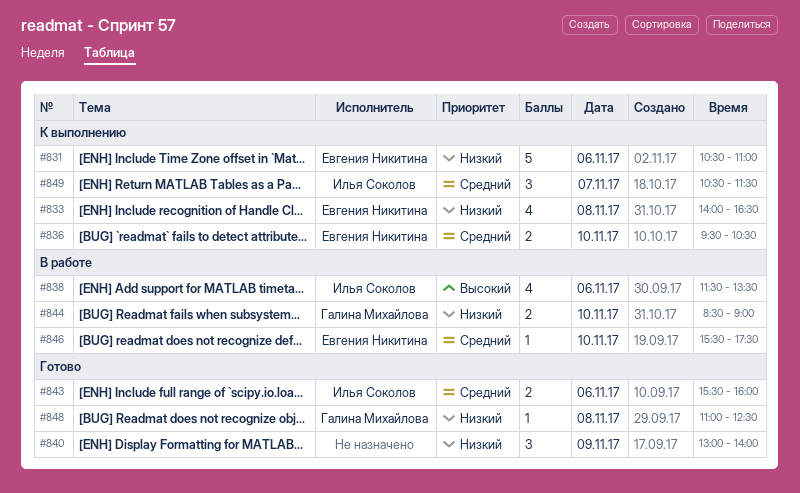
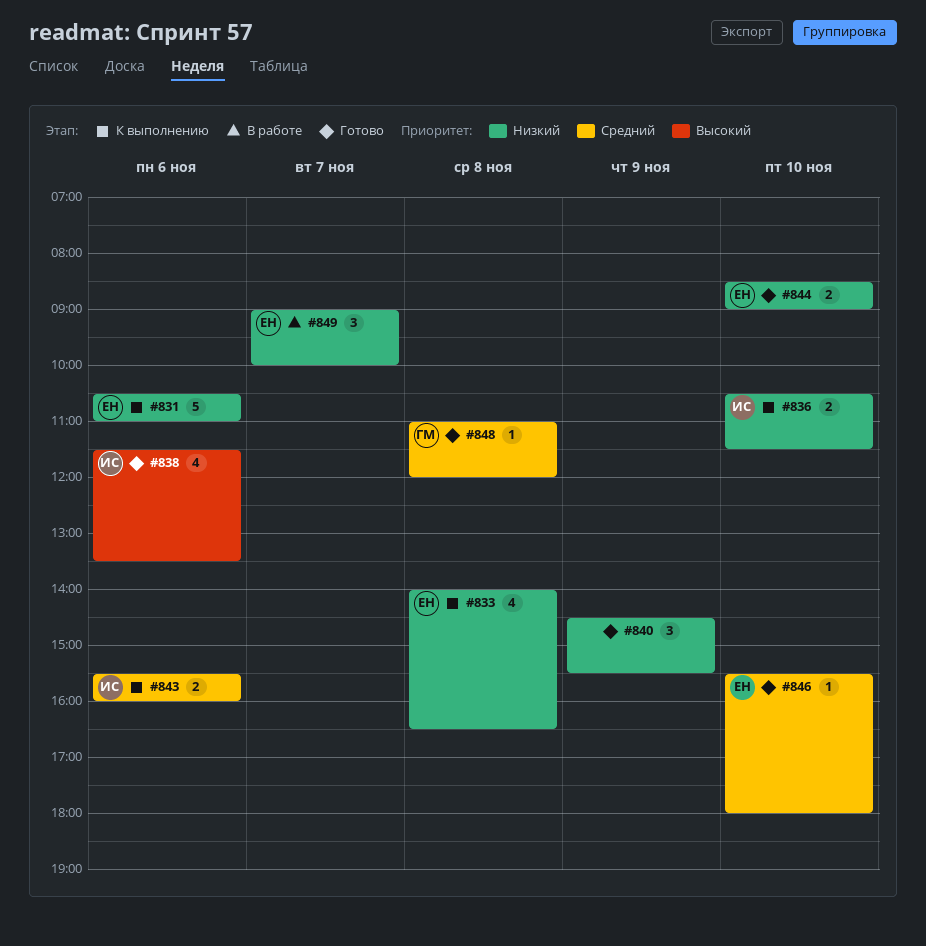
#836, owner: Евгения Никитина -> Илья Соколов
#836, priority: Средний -> Низкий
#836, begins: 09:30 -> 10:30
#836, ends: 10:30 -> 11:30
#838, status: В работе -> Готово
#840, begins: 13:00 -> 14:30
#840, ends: 14:00 -> 15:30
#843, status: Готово -> К выполнению
#844, status: В работе -> Готово
#844, owner: Галина Михайлова -> Евгения Никитина
#846, status: В работе -> Готово
#846, ends: 17:30 -> 18:00
#848, priority: Низкий -> Средний
#848, ends: 12:30 -> 12:00
#849, status: К выполнению -> В работе
#849, owner: Илья Соколов -> Евгения Никитина
#849, priority: Средний -> Низкий
#849, begins: 10:30 -> 09:00
#849, ends: 11:30 -> 10:00

